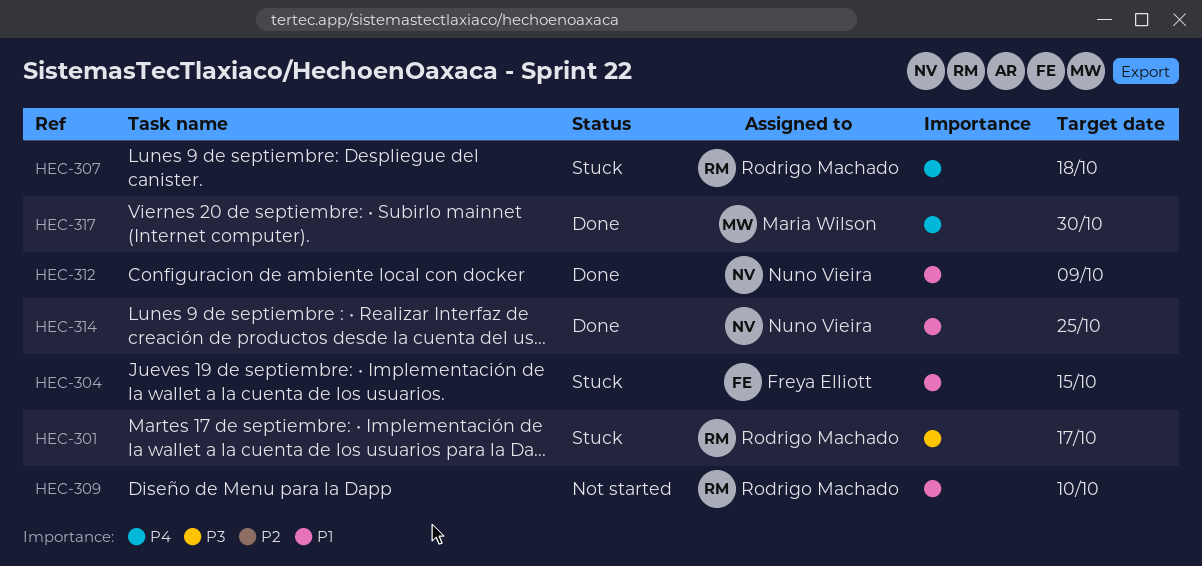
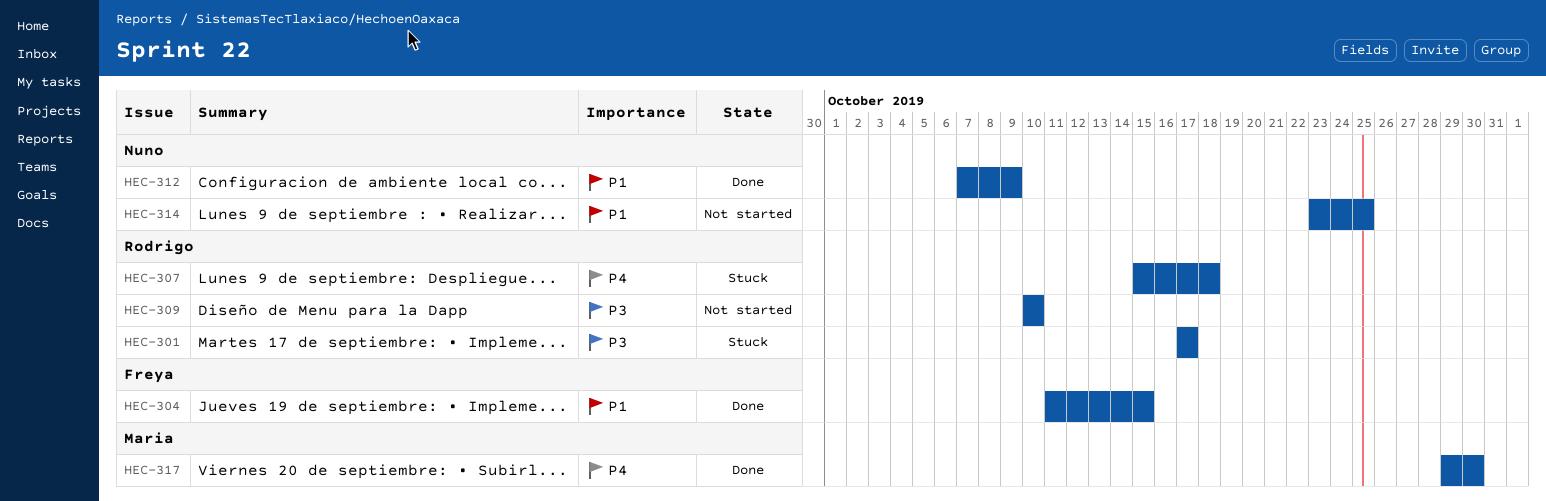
HEC-304, status: Stuck -> Done
HEC-309, priority: P1 -> P3
HEC-314, status: Done -> Not started

